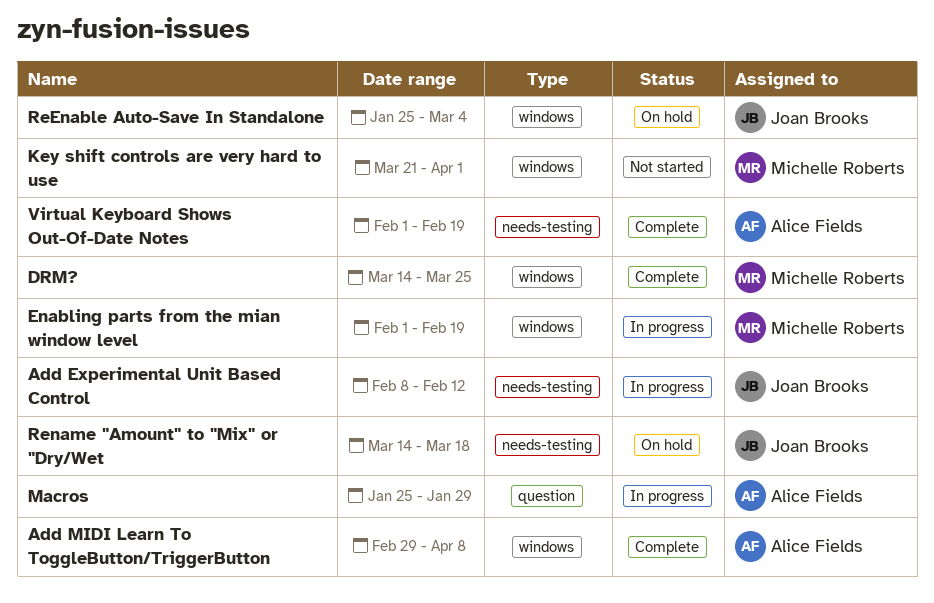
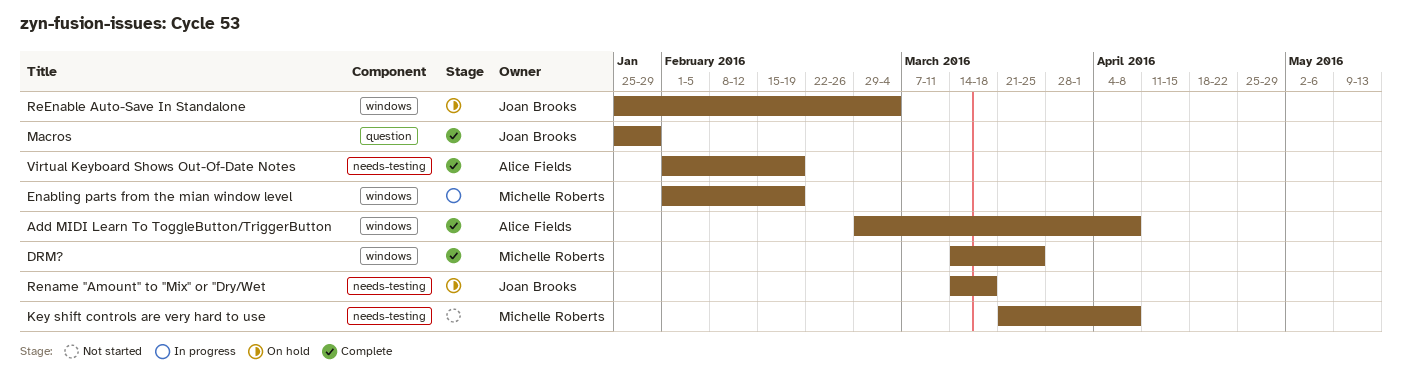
Add Experimental Unit Based Control: present -> none
Key shift controls are very hard to use, label: windows -> needs-testing
Key shift controls are very hard to use, due: Apr 1 -> Apr 8
Macros, status: In progress -> Complete
Macros, owner: Alice Fields -> Joan Brooks

